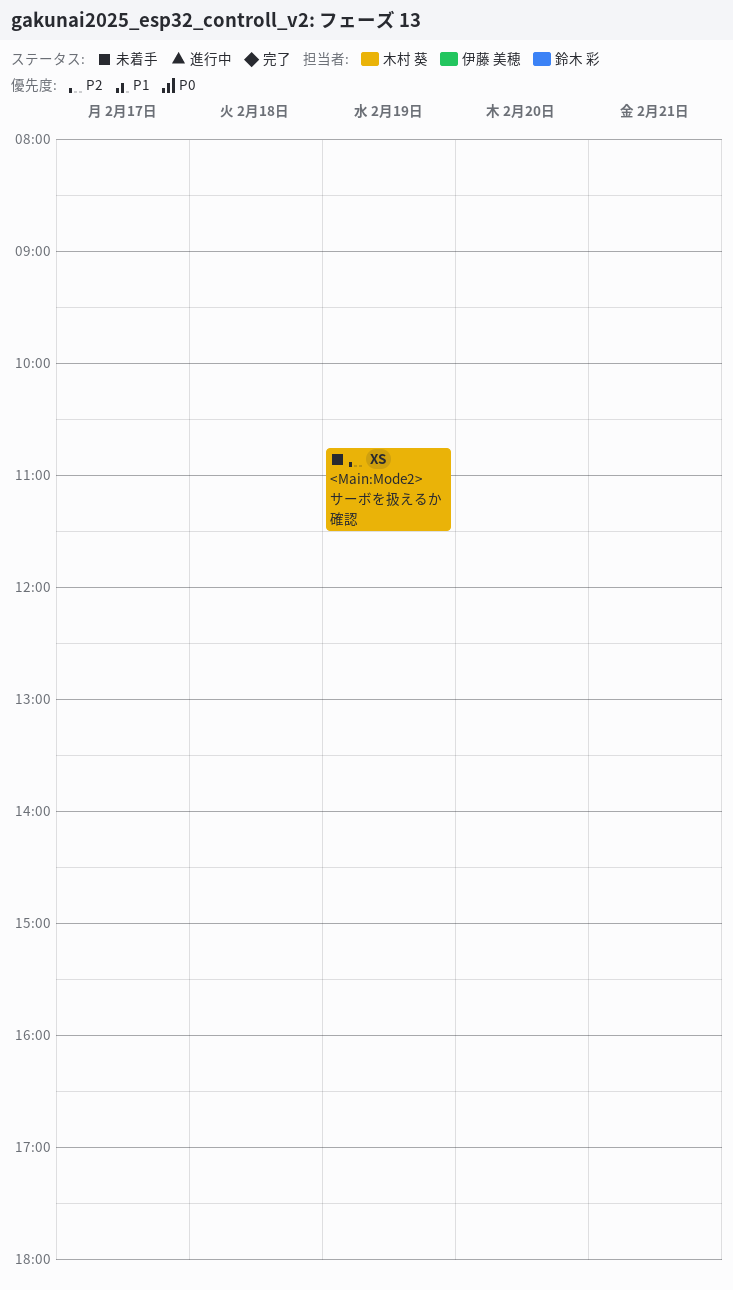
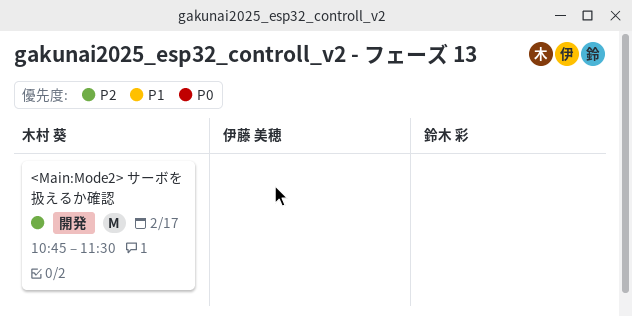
<Main:Mode2> サーボを扱えるか確認, estimate: XS -> M
<Main:Mode2> サーボを扱えるか確認, day: Feb 19 -> Feb 17

